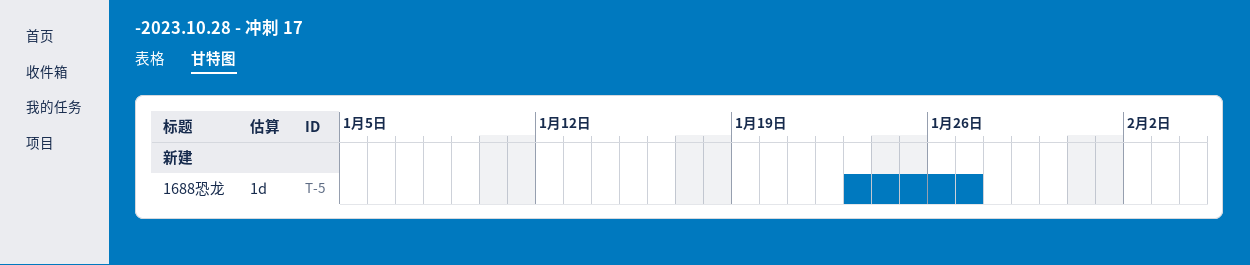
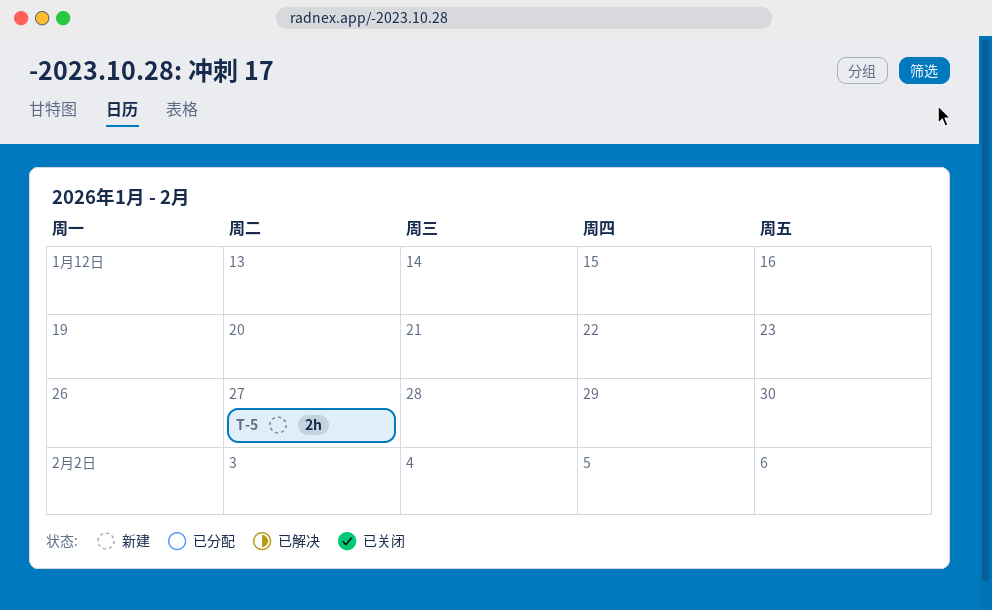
T-5, estimate: 1d -> 2h

